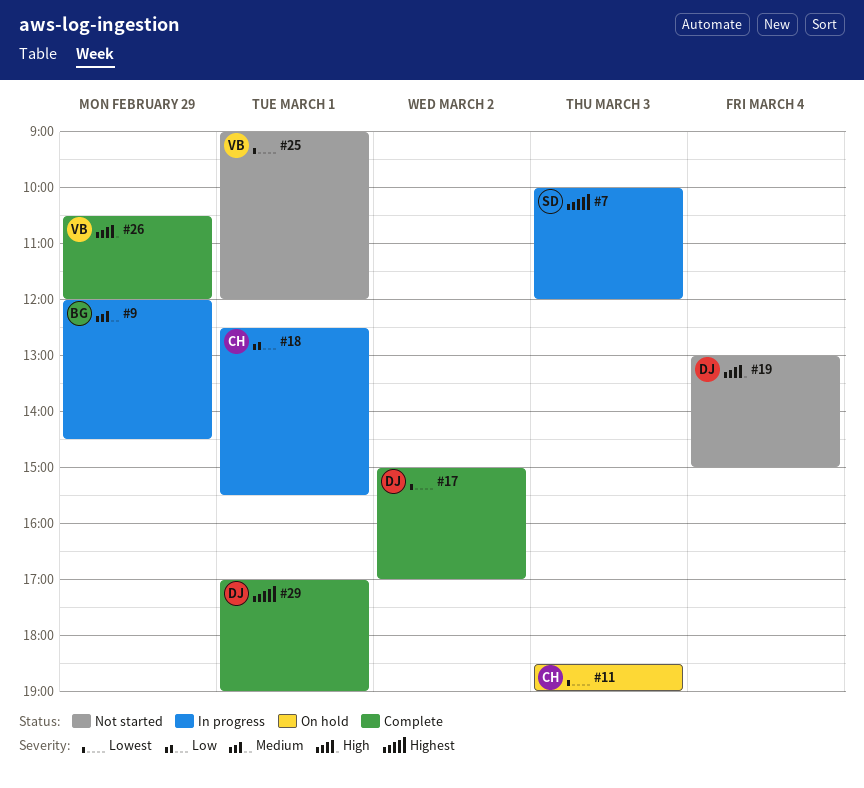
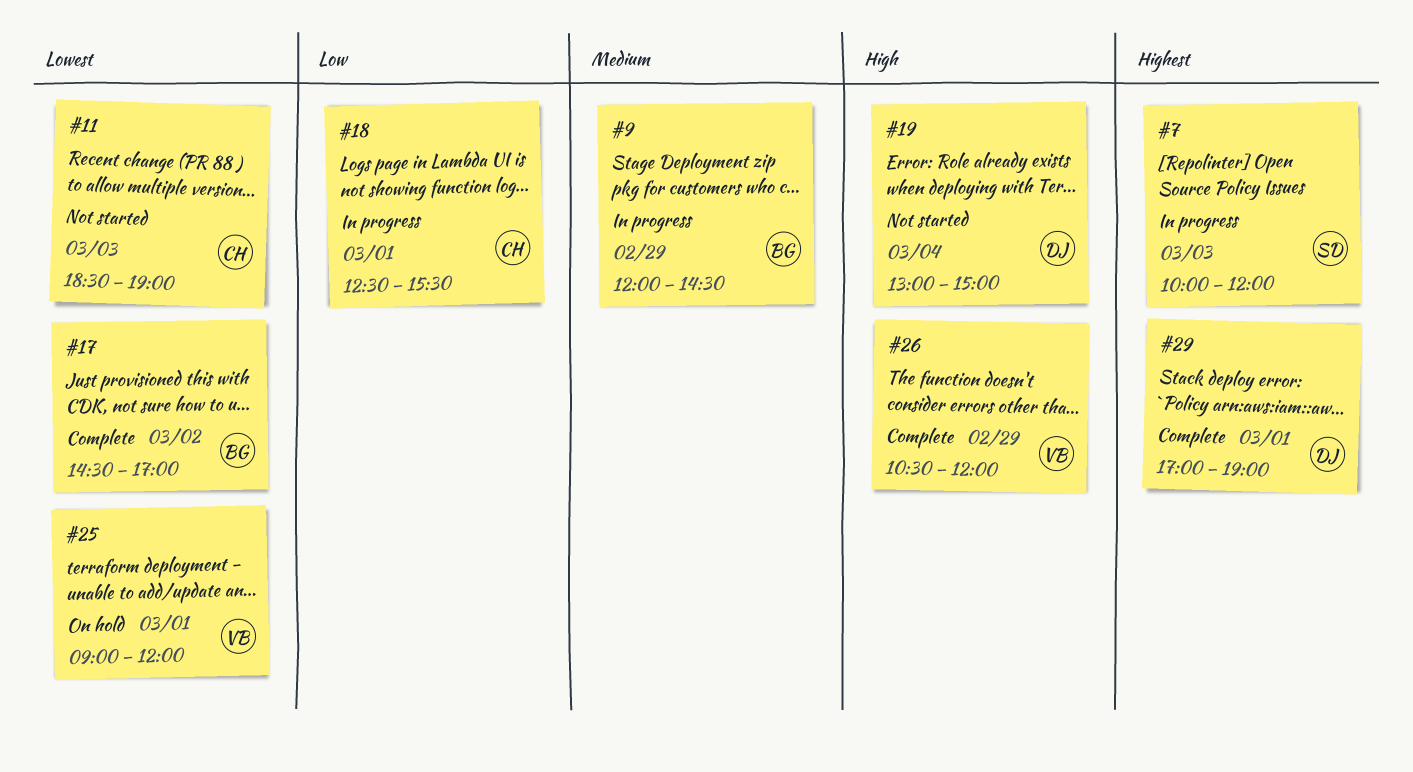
#11, status: On hold -> Not started
#17, owner: DJ -> BG
#17, begins: 15:00 -> 14:30
#25, status: Not started -> On hold

